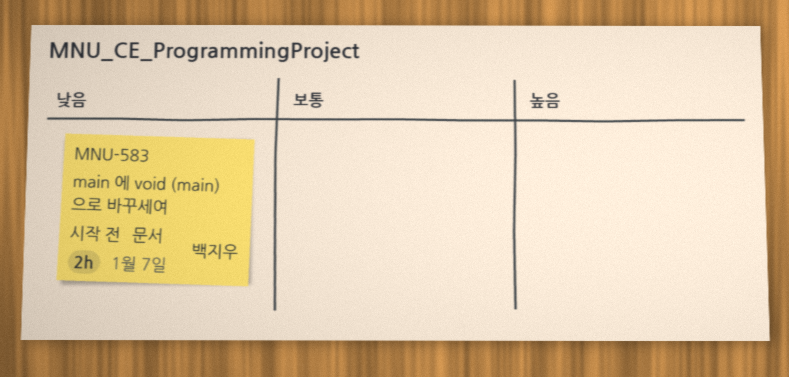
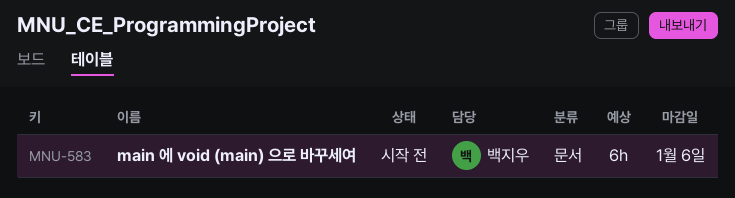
MNU-583, estimate: 2h -> 6h
MNU-583, due: Jan 7 -> Jan 6

